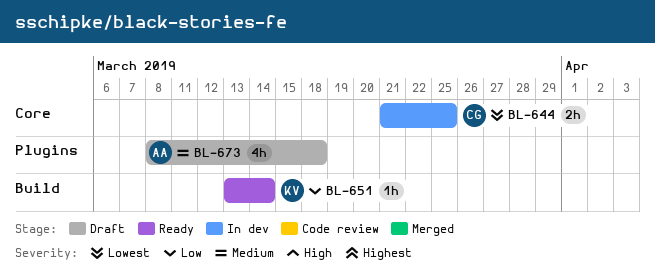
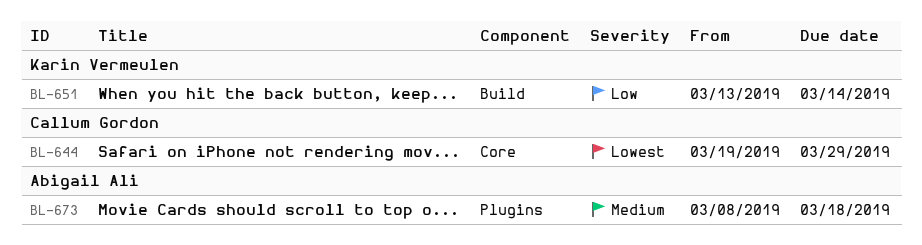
BL-644, start: Mar 21 -> Mar 19
BL-644, due: Mar 25 -> Mar 29

